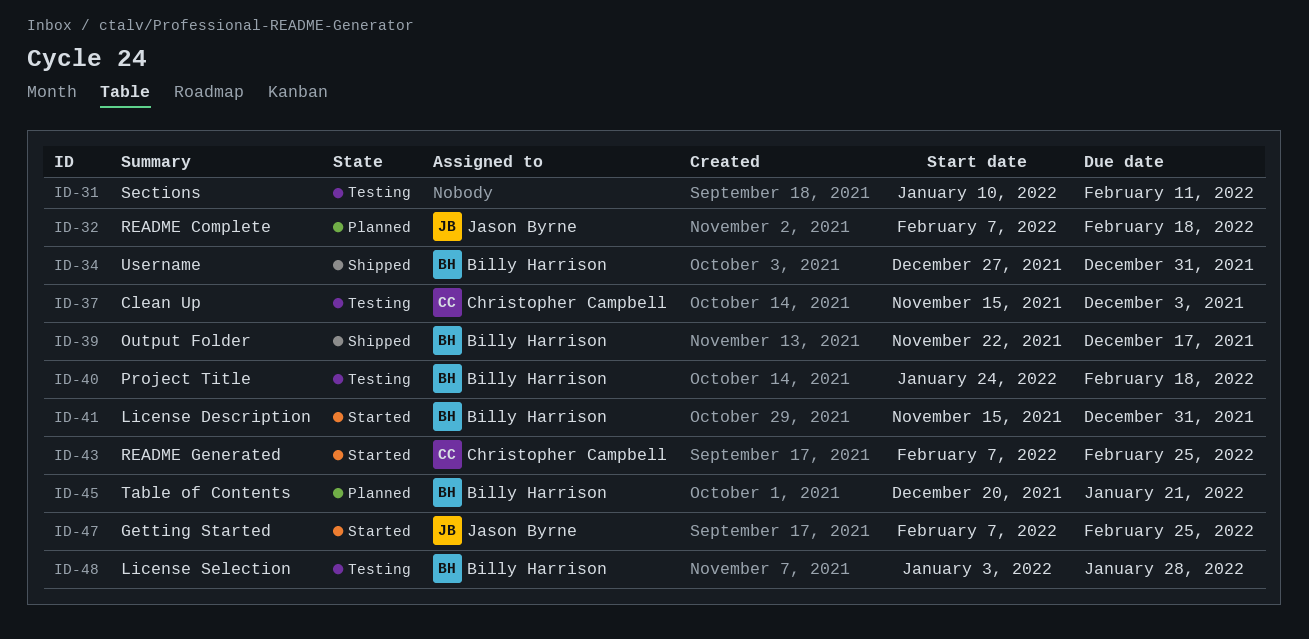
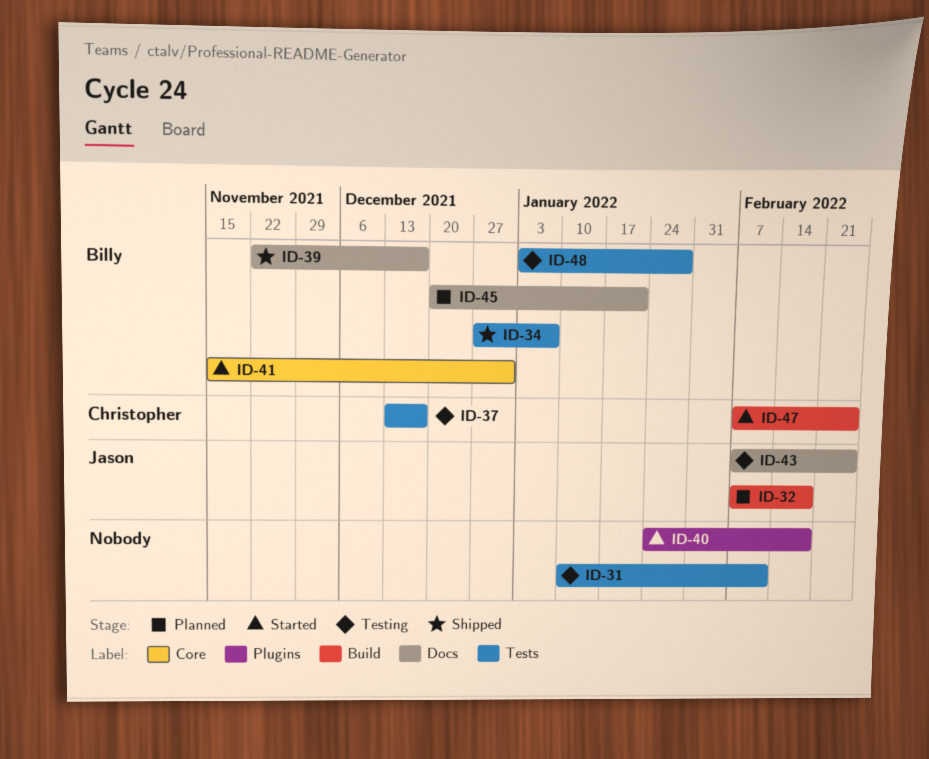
ID-34, due: Dec 31 -> Jan 7
ID-37, start: Nov 15 -> Dec 13
ID-37, due: Dec 3 -> Dec 17
ID-40, status: Testing -> Started
ID-40, owner: Billy Harrison -> none
ID-43, status: Started -> Testing
ID-43, owner: Christopher Campbell -> Jason Byrne
ID-47, owner: Jason Byrne -> Christopher Campbell

